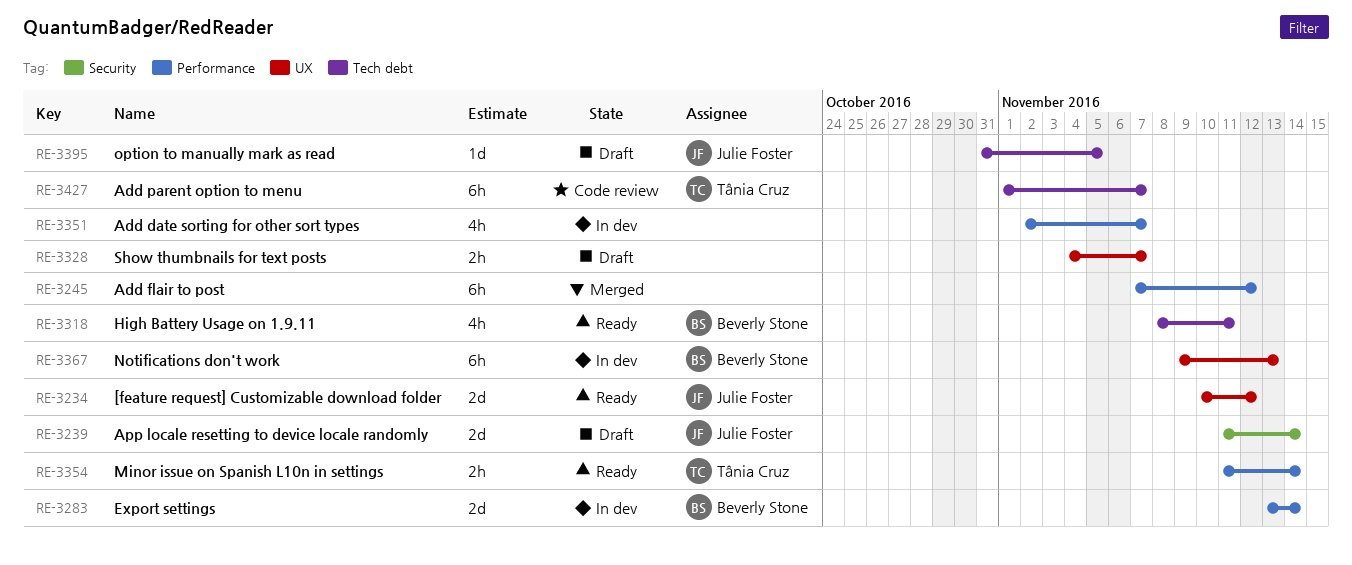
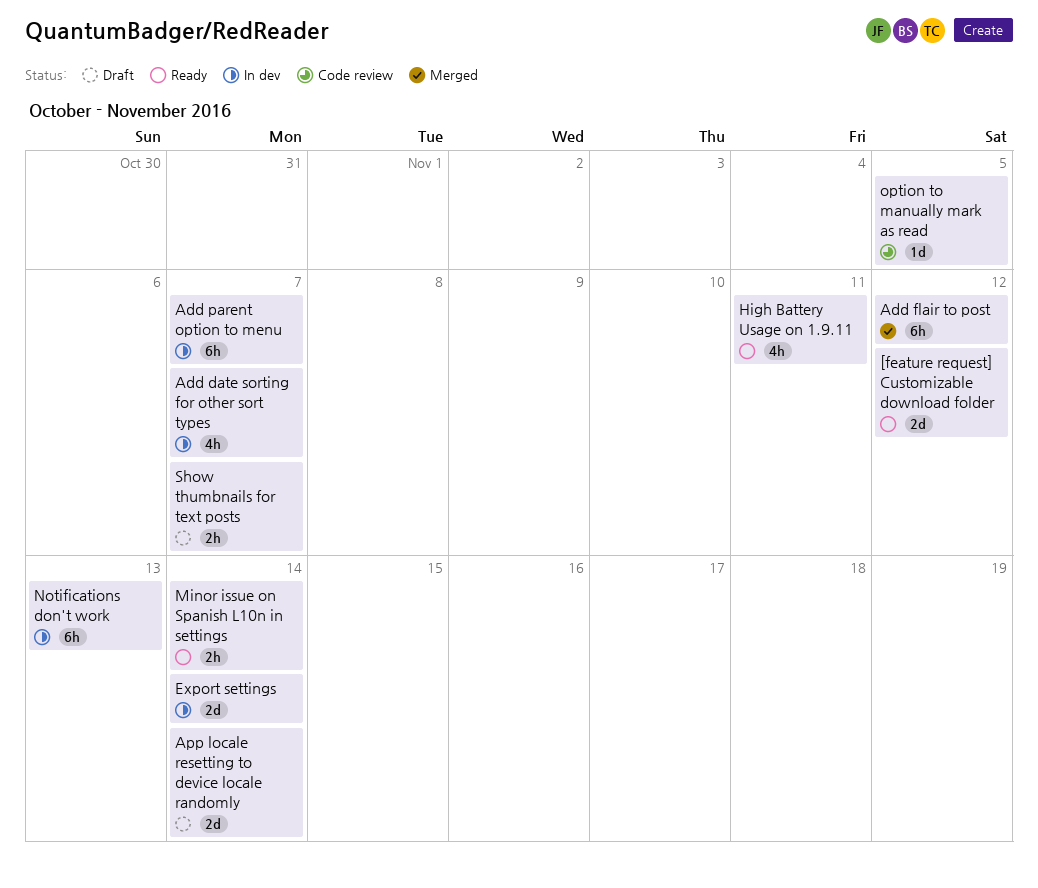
Add parent option to menu, status: Code review -> In dev
option to manually mark as read, status: Draft -> Code review

